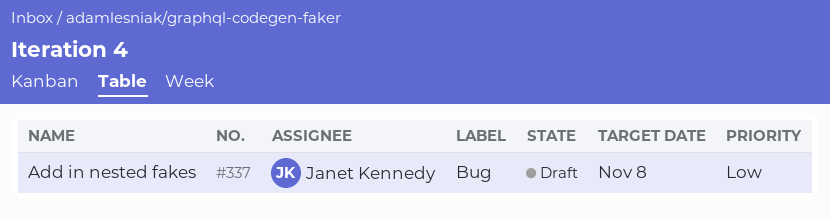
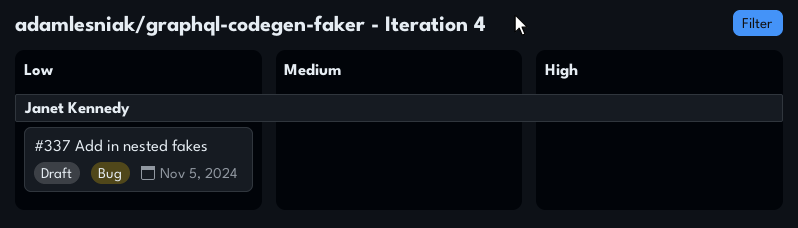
#337, due: Nov 8 -> Nov 5

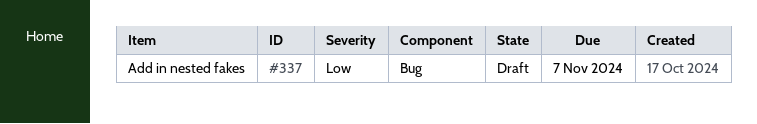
#337, due: Nov 5 -> Nov 7

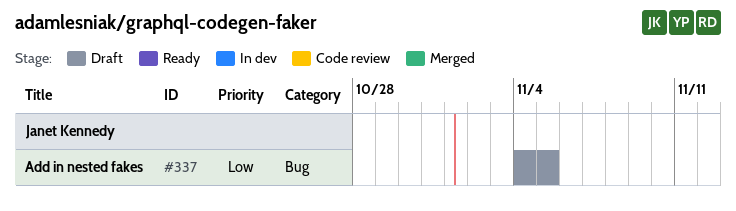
#337, due: Nov 7 -> Nov 5

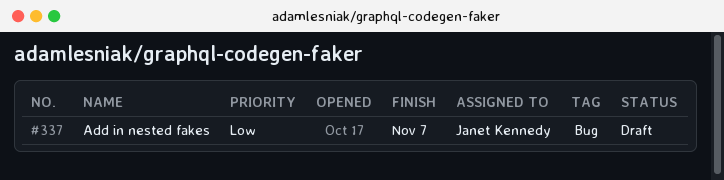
#337, due: Nov 5 -> Nov 7

